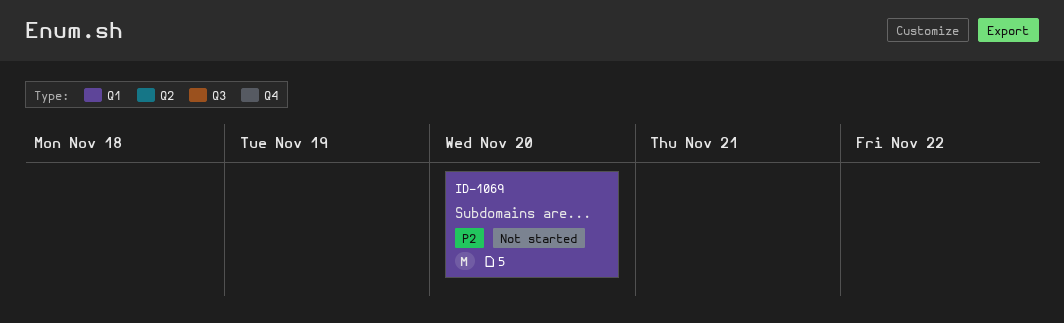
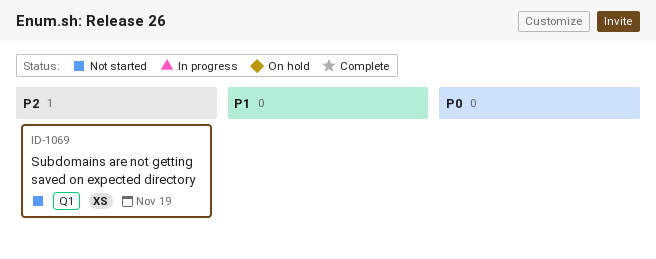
ID-1069, estimate: M -> XS
ID-1069, due: Nov 20 -> Nov 19

